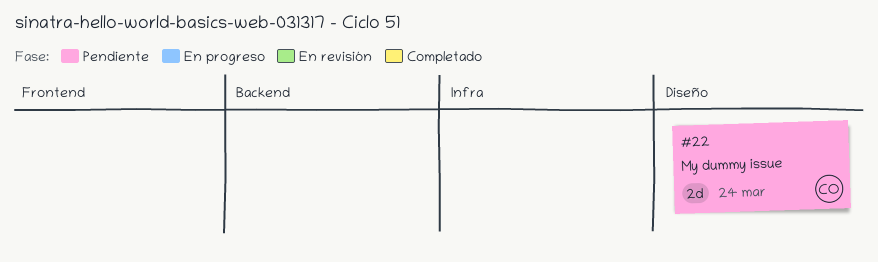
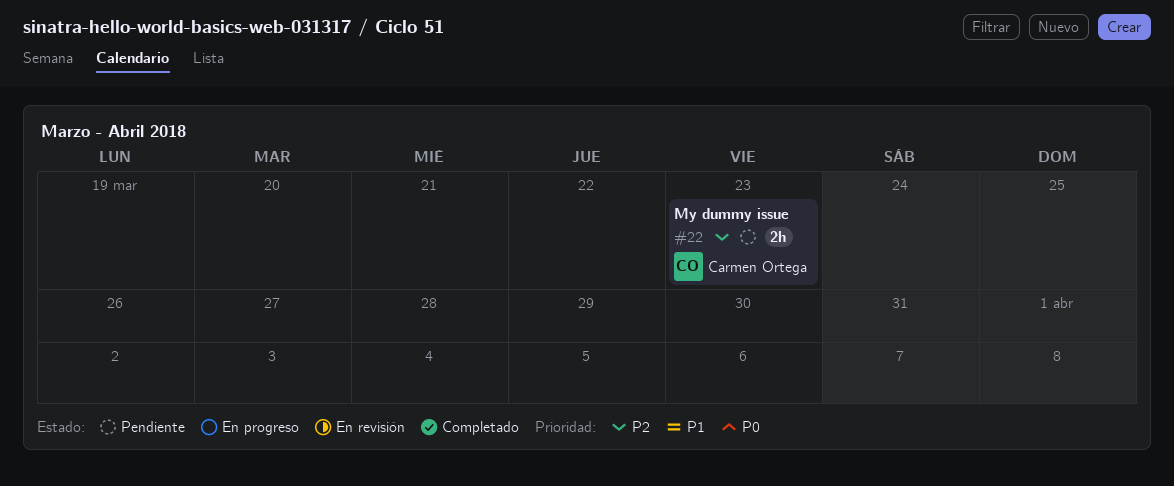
#22, estimate: 2d -> 2h
#22, due: Mar 24 -> Mar 23

